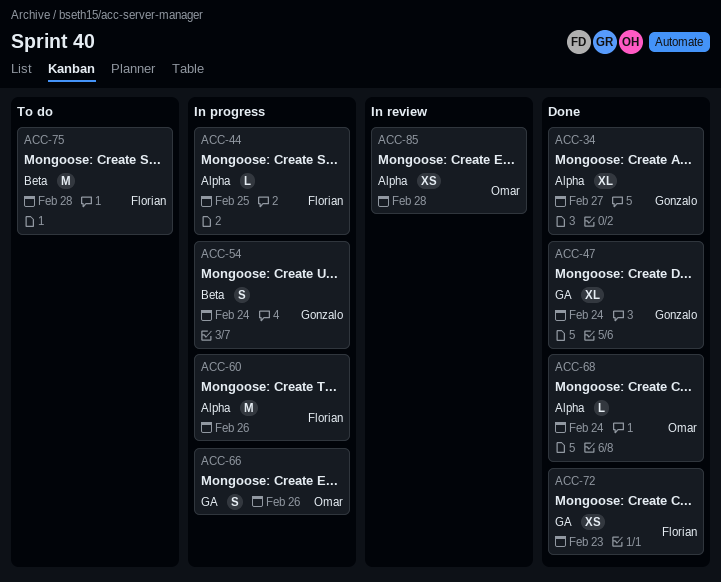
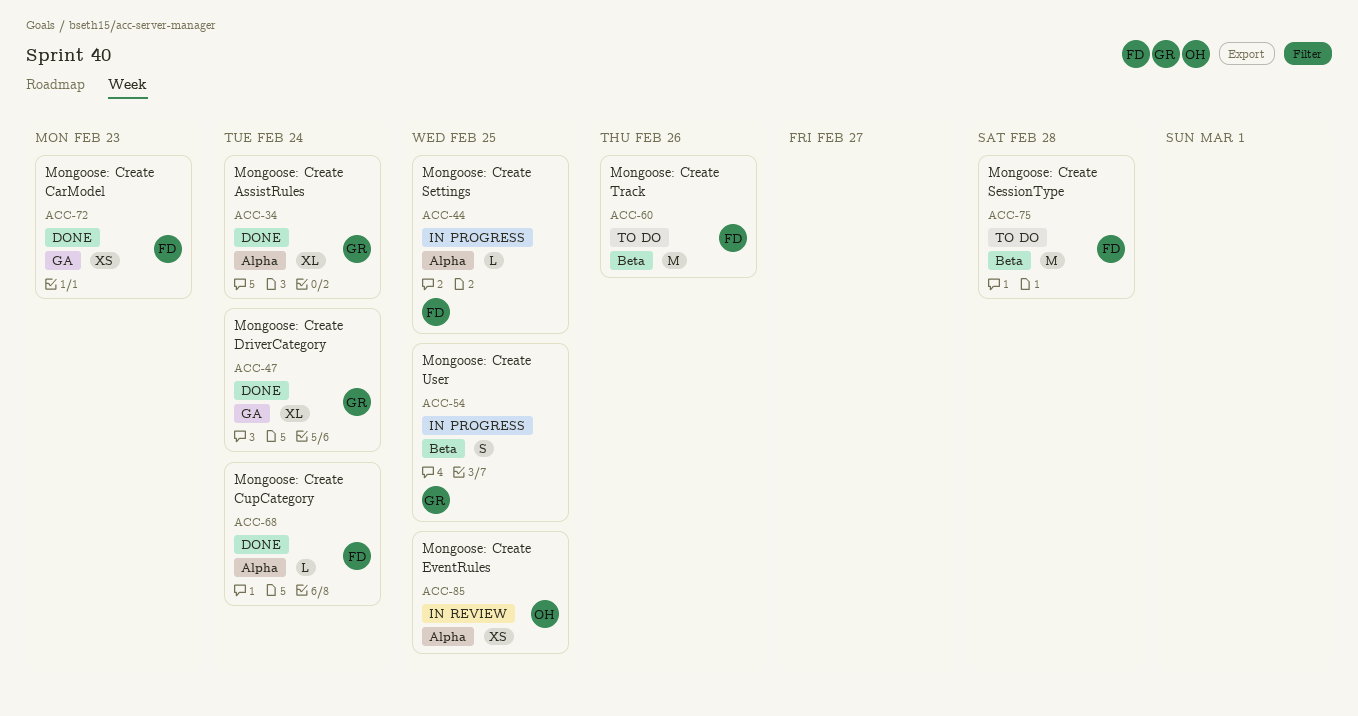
ACC-34, due: Feb 27 -> Feb 24
ACC-54, due: Feb 24 -> Feb 25
ACC-60, status: In progress -> To do
ACC-60, label: Alpha -> Beta
ACC-66: present -> none
ACC-68, owner: Omar -> Florian
ACC-85, due: Feb 28 -> Feb 25

